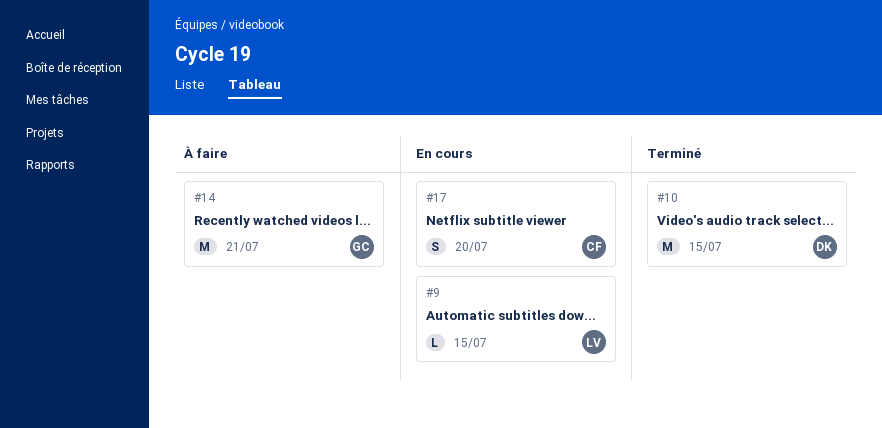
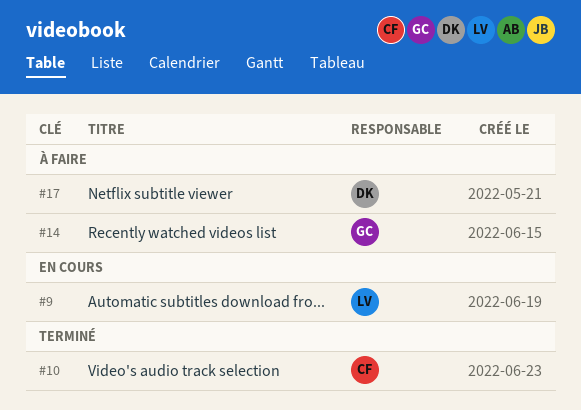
#10, owner: DK -> CF
#17, status: En cours -> À faire
#17, owner: CF -> DK

